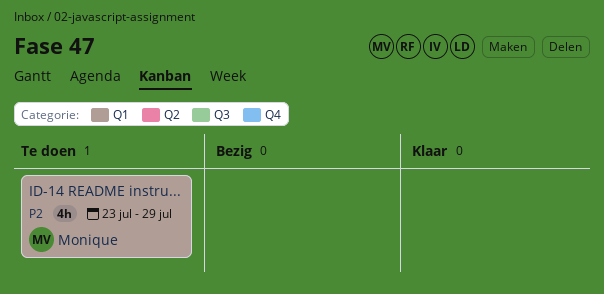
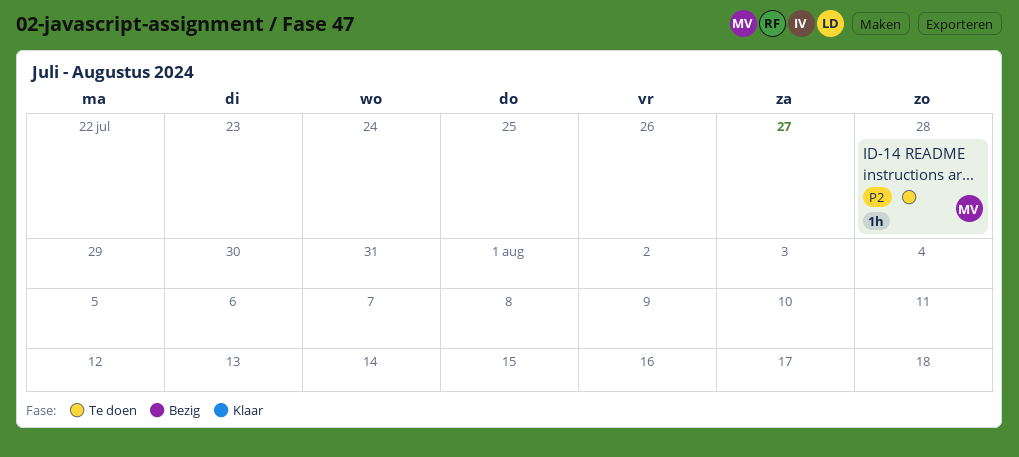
ID-14, estimate: 4h -> 1h
ID-14, due: Jul 29 -> Jul 28

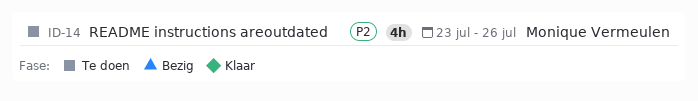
ID-14, estimate: 1h -> 4h
ID-14, due: Jul 28 -> Jul 26

